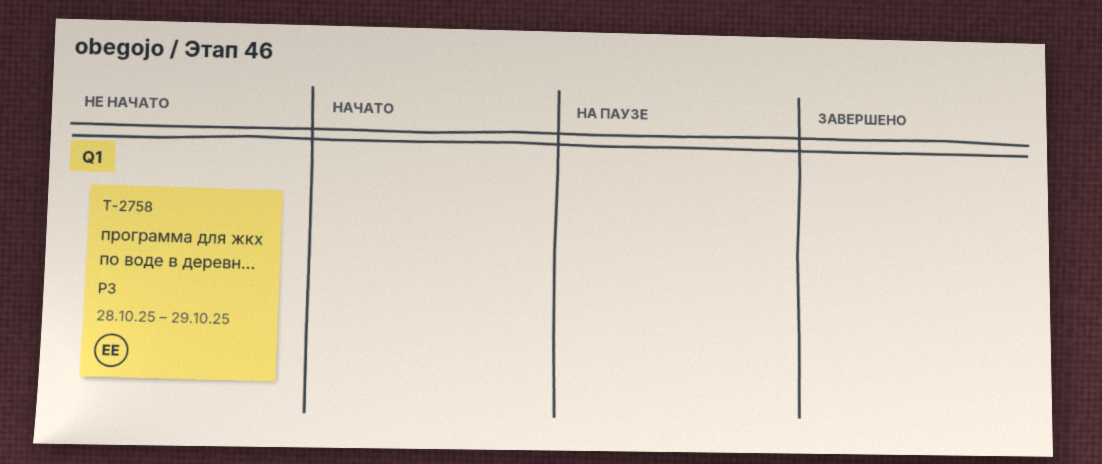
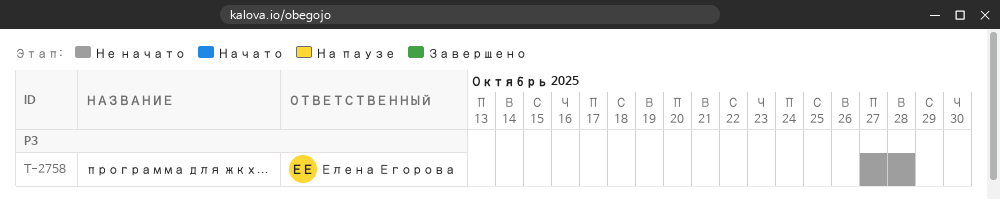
T-2758, start: Oct 28 -> Oct 27
T-2758, due: Oct 29 -> Oct 28

